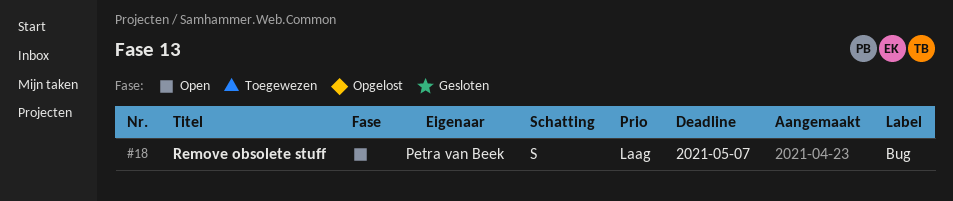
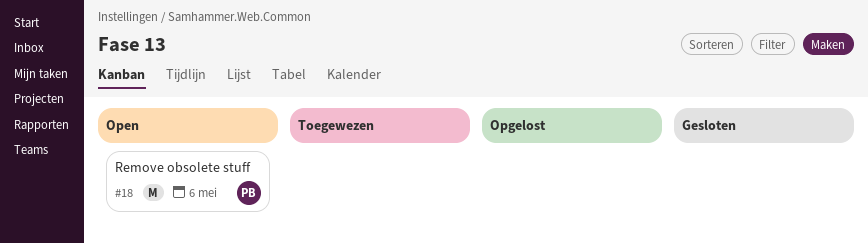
#18, estimate: S -> M
#18, due: May 7 -> May 6

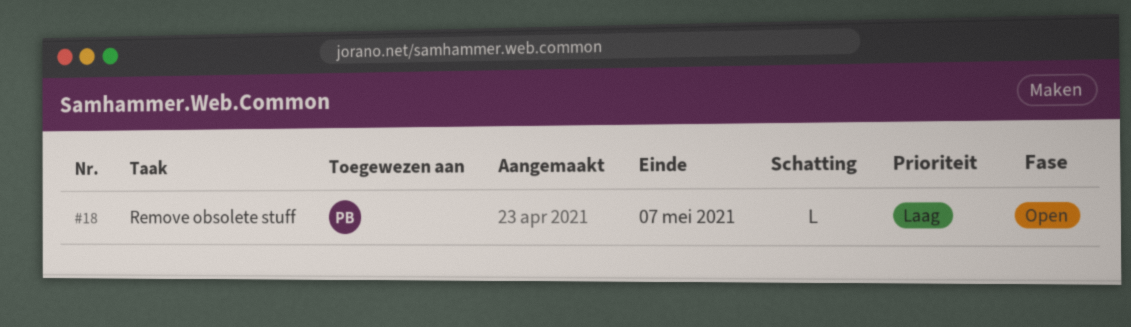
#18, estimate: M -> L
#18, due: May 6 -> May 7

